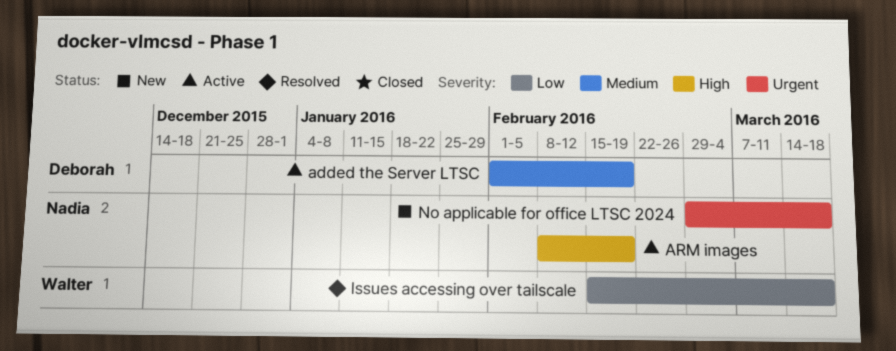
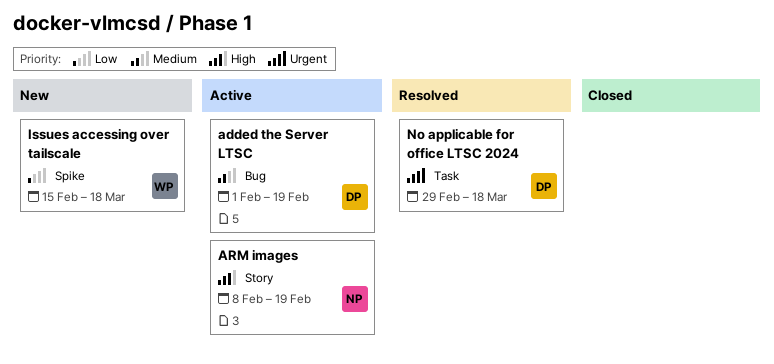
Issues accessing over tailscale, status: Resolved -> New
No applicable for office LTSC 2024, status: New -> Resolved
No applicable for office LTSC 2024, owner: Nadia -> Deborah

